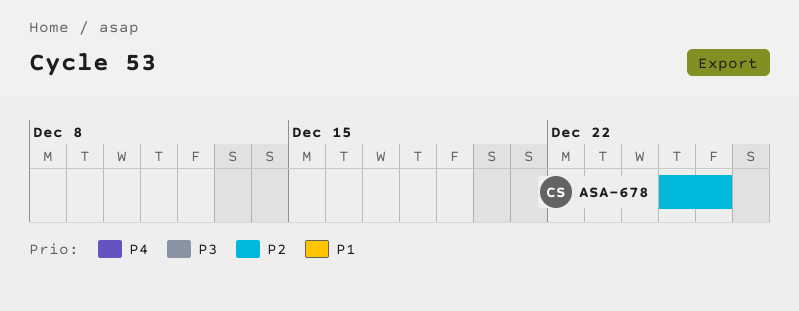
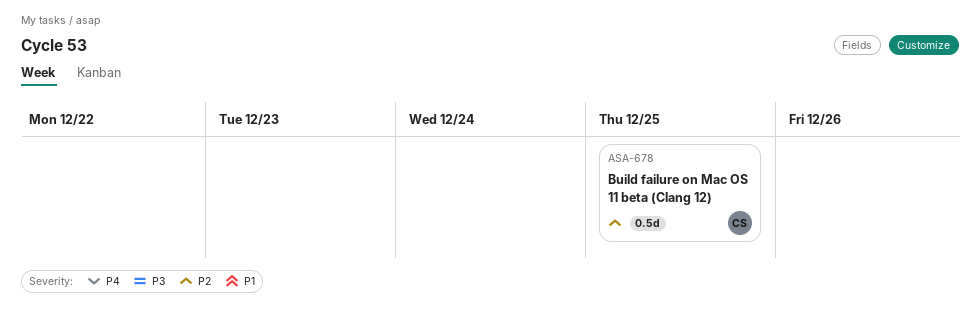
ASA-678, due: Dec 26 -> Dec 25

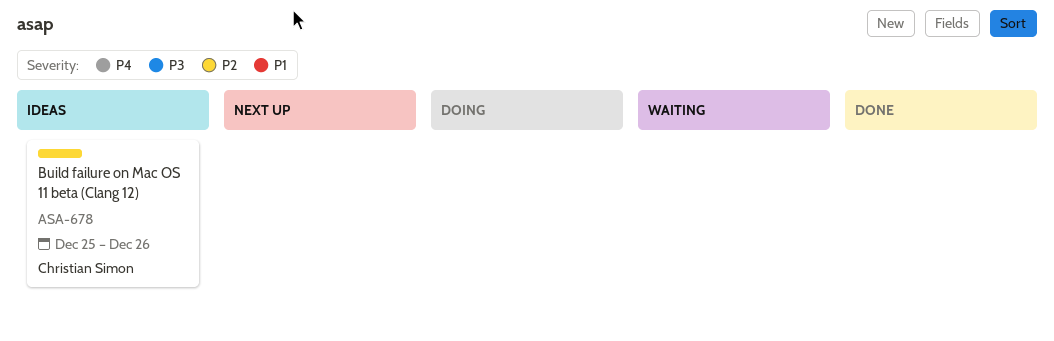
ASA-678, due: Dec 25 -> Dec 26

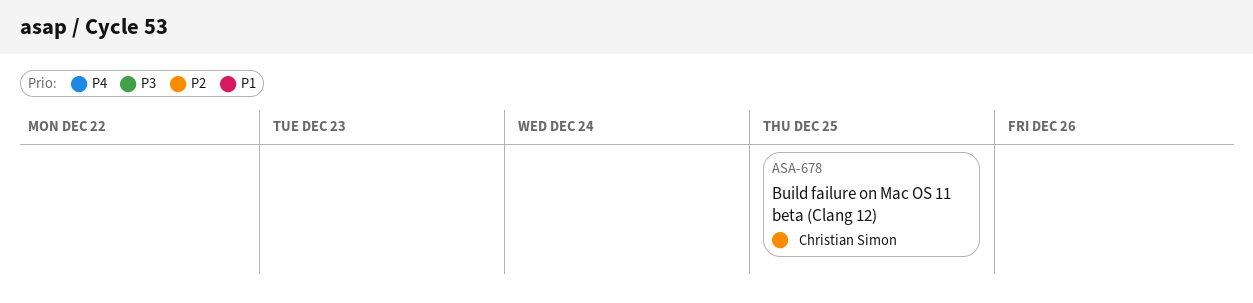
ASA-678, due: Dec 26 -> Dec 25

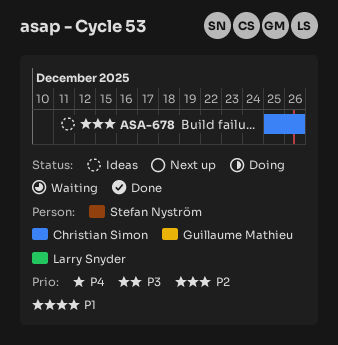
ASA-678, due: Dec 25 -> Dec 26

